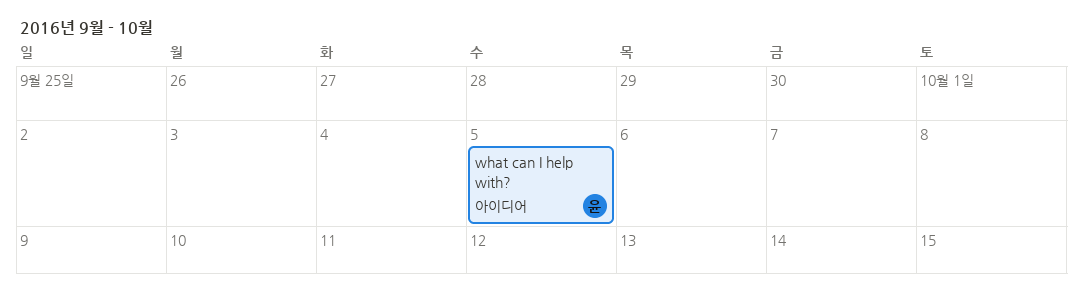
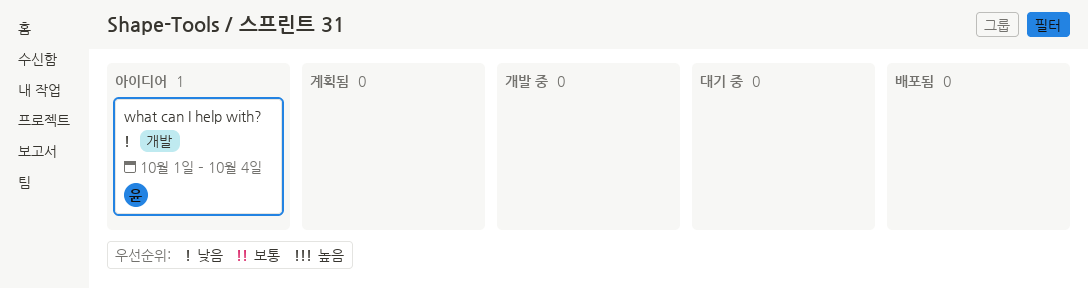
what can I help with?, due: Oct 5 -> Oct 4

